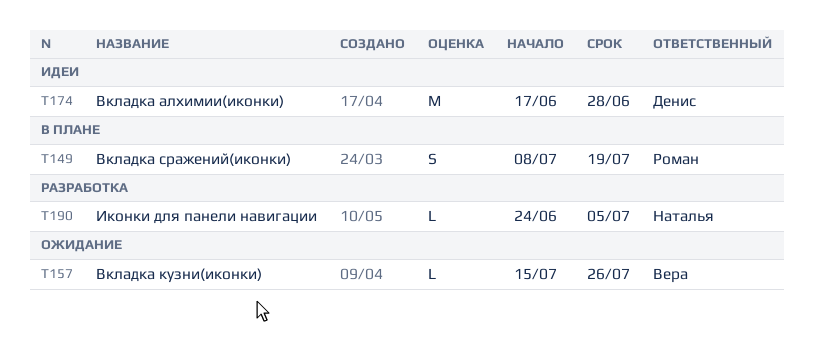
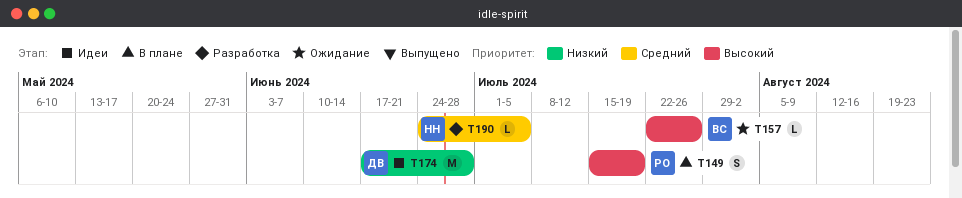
T149, start: Jul 8 -> Jul 15
T157, start: Jul 15 -> Jul 22

